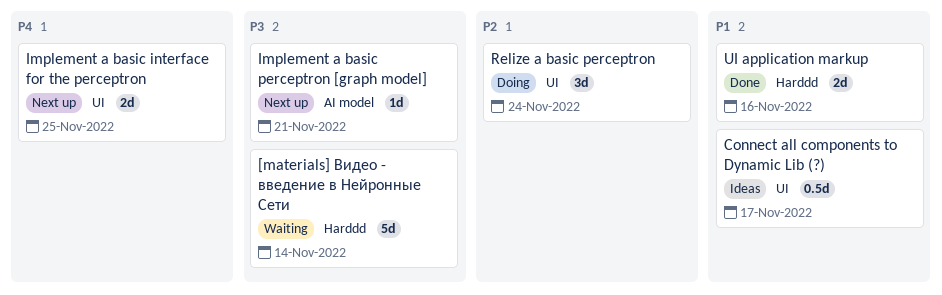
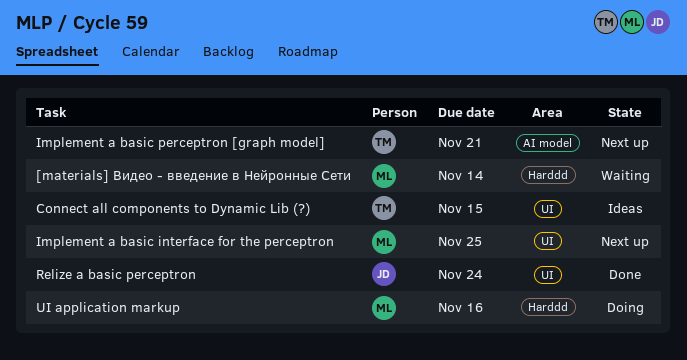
Connect all components to Dynamic Lib (?), due: Nov 17 -> Nov 15
Relize a basic perceptron, status: Doing -> Done
UI application markup, status: Done -> Doing

